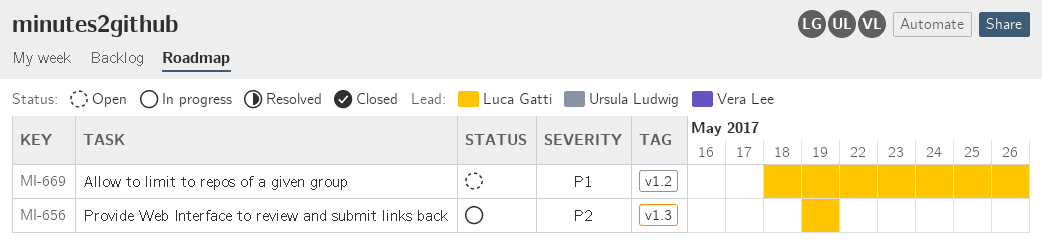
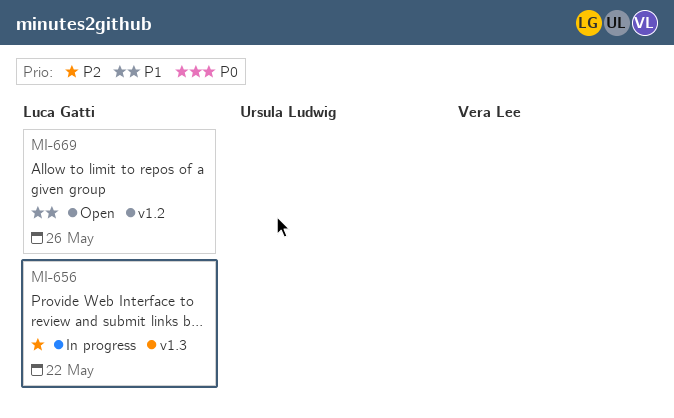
MI-656, due: May 19 -> May 22

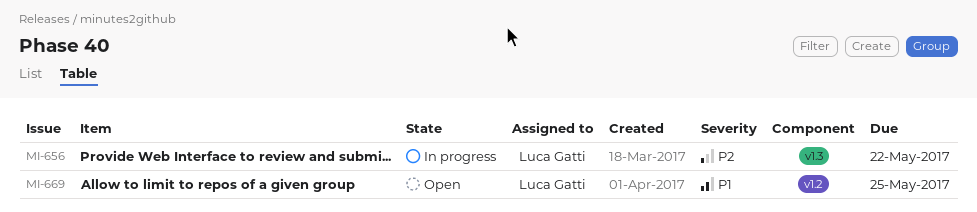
MI-669, due: May 26 -> May 25

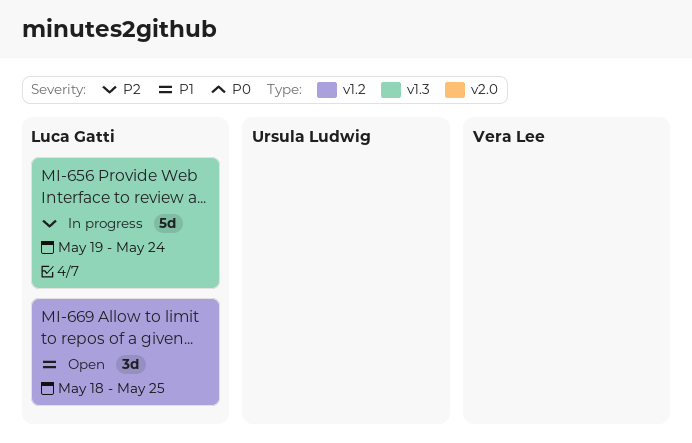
MI-656, due: May 22 -> May 24

